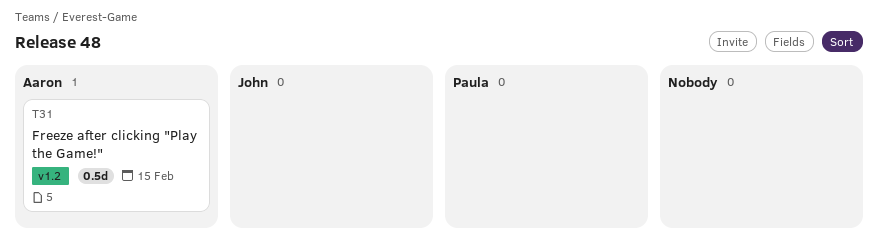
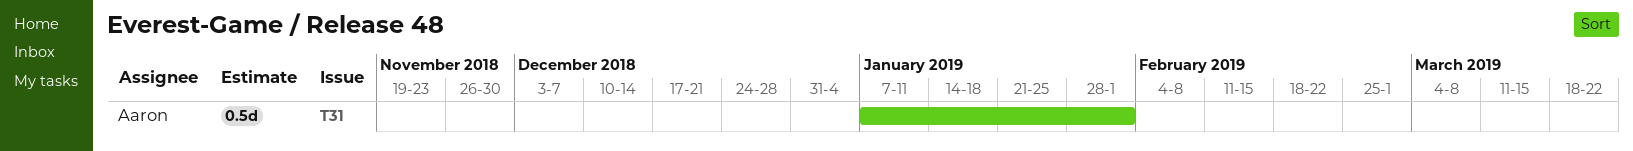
T31, due: Feb 15 -> Feb 1

